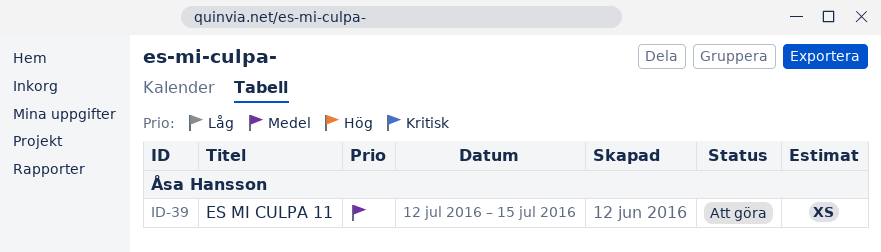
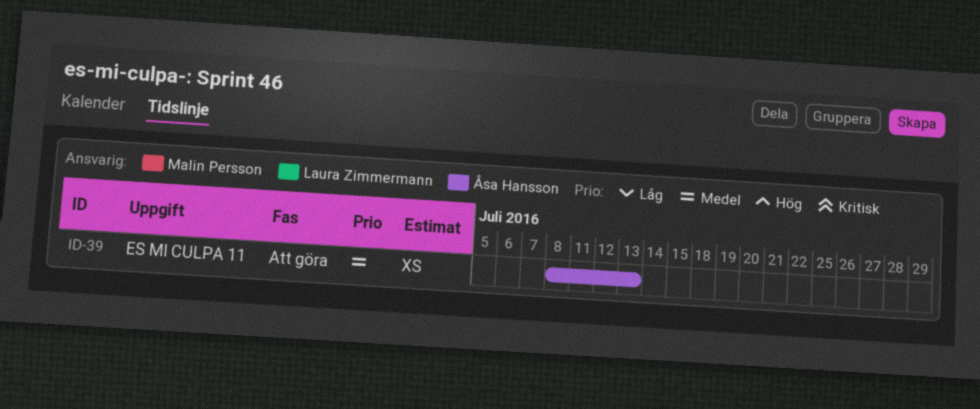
ID-39, start: Jul 12 -> Jul 8
ID-39, due: Jul 15 -> Jul 13

